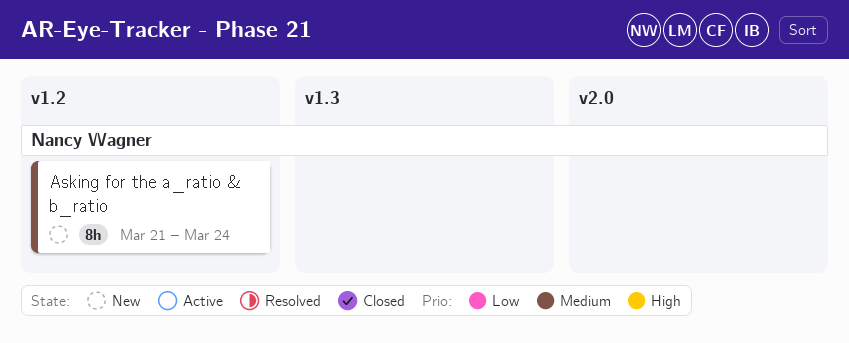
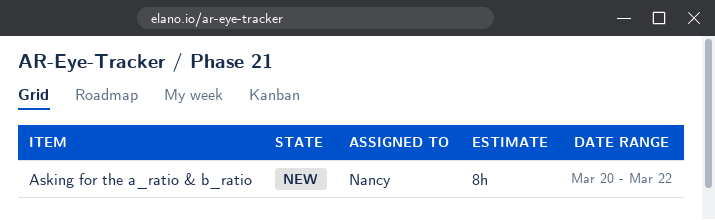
Asking for the a_ratio & b_ratio, start: Mar 21 -> Mar 20
Asking for the a_ratio & b_ratio, due: Mar 24 -> Mar 22

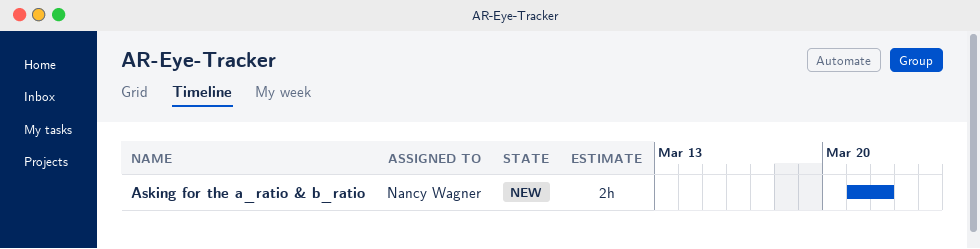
Asking for the a_ratio & b_ratio, estimate: 8h -> 2h
Asking for the a_ratio & b_ratio, start: Mar 20 -> Mar 21

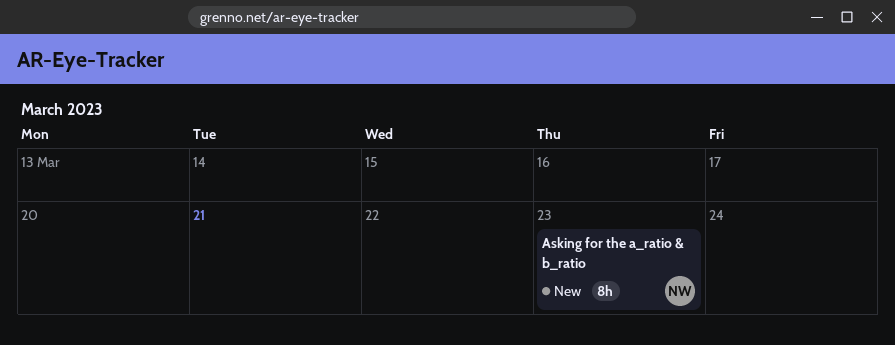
Asking for the a_ratio & b_ratio, estimate: 2h -> 8h
Asking for the a_ratio & b_ratio, due: Mar 22 -> Mar 23

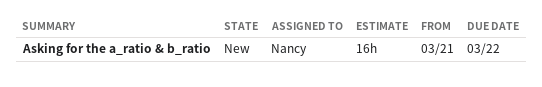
Asking for the a_ratio & b_ratio, estimate: 8h -> 16h
Asking for the a_ratio & b_ratio, due: Mar 23 -> Mar 22

